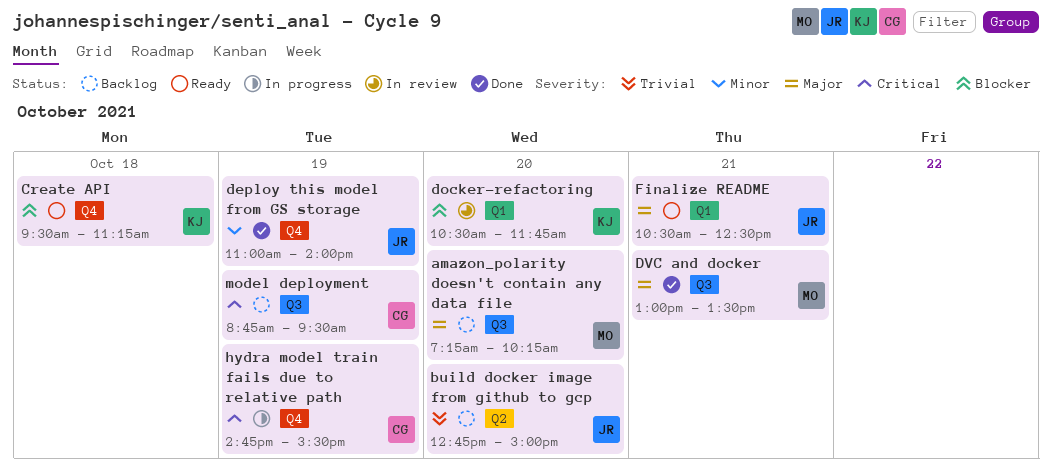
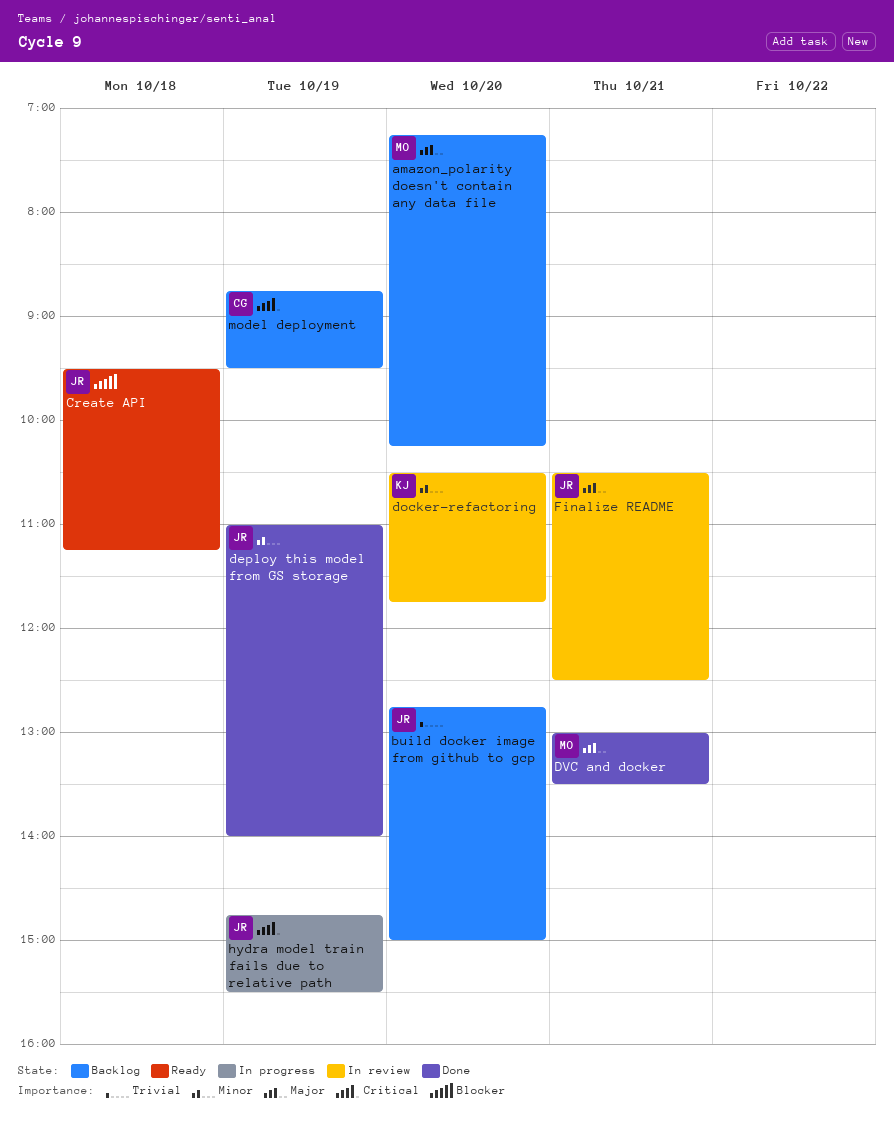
Create API, owner: KJ -> JR
docker-refactoring, priority: Blocker -> Minor
Finalize README, status: Ready -> In review
hydra model train fails due to relative path, owner: CG -> JR

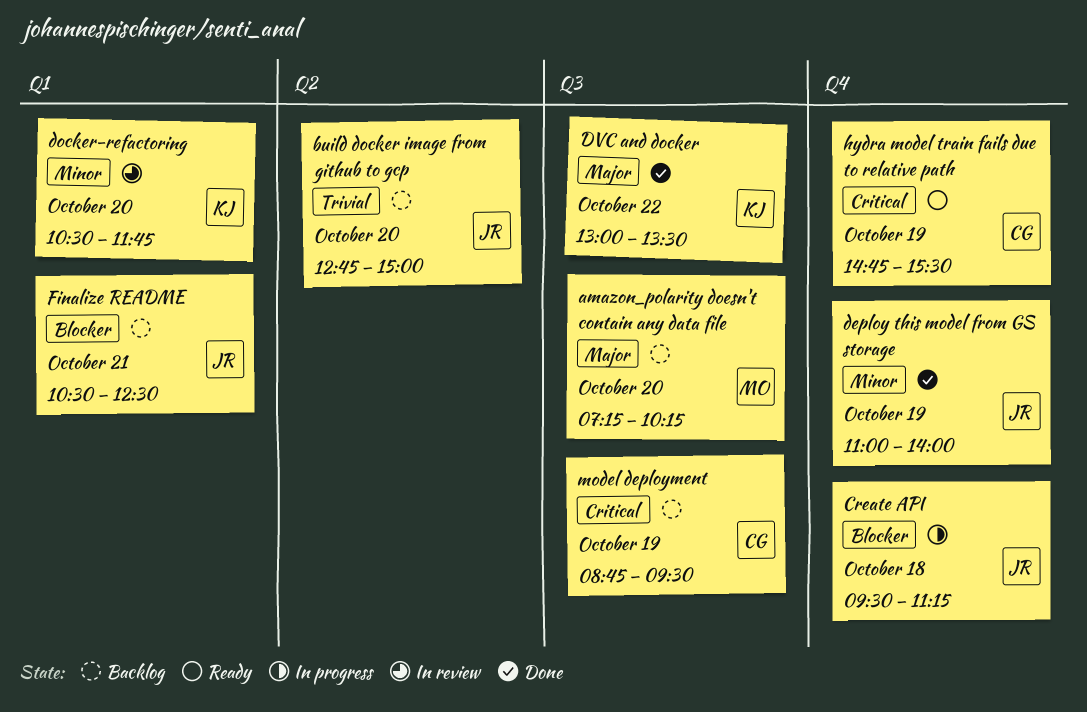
Create API, status: Ready -> In progress
DVC and docker, owner: MO -> KJ
DVC and docker, day: Oct 21 -> Oct 22
Finalize README, status: In review -> Backlog
Finalize README, priority: Major -> Blocker
hydra model train fails due to relative path, status: In progress -> Ready
hydra model train fails due to relative path, owner: JR -> CG

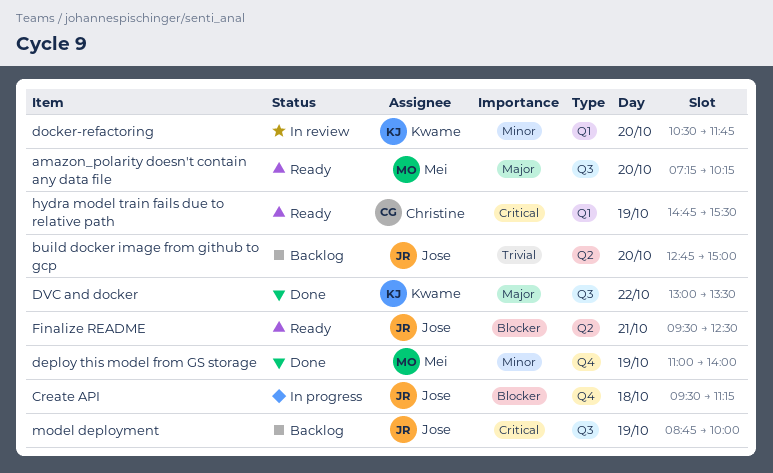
amazon_polarity doesn't contain any data file, status: Backlog -> Ready
deploy this model from GS storage, owner: Jose -> Mei
Finalize README, status: Backlog -> Ready
Finalize README, label: Q1 -> Q2
Finalize README, begins: 10:30 -> 09:30
hydra model train fails due to relative path, label: Q4 -> Q1
model deployment, owner: Christine -> Jose
model deployment, ends: 09:30 -> 10:00

